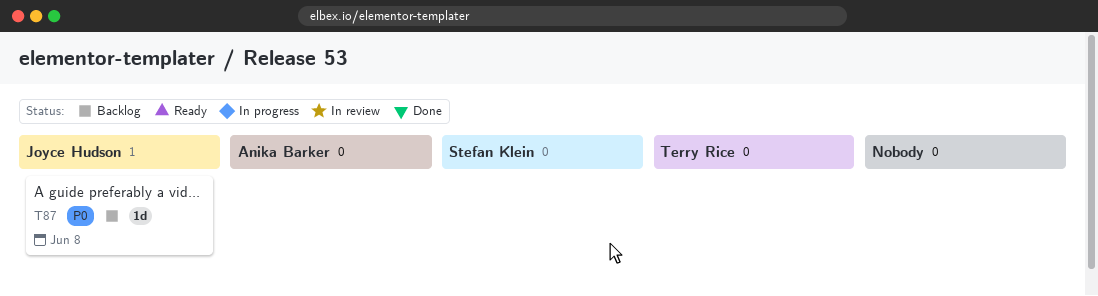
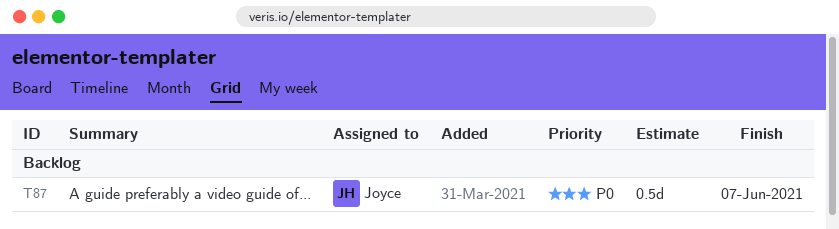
T87, estimate: 1d -> 0.5d
T87, due: Jun 8 -> Jun 7

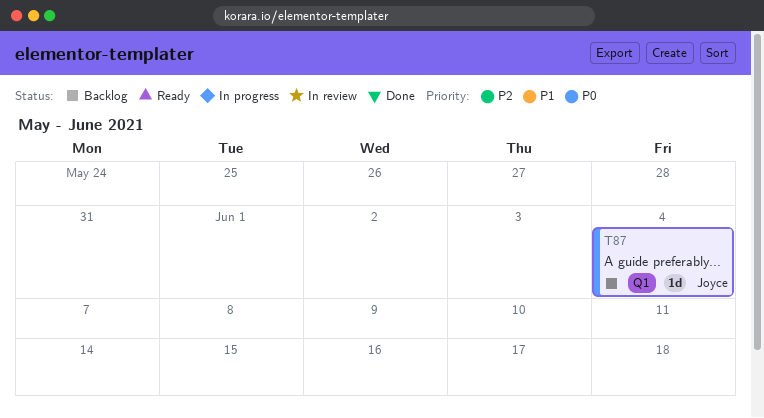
T87, estimate: 0.5d -> 1d
T87, due: Jun 7 -> Jun 4

